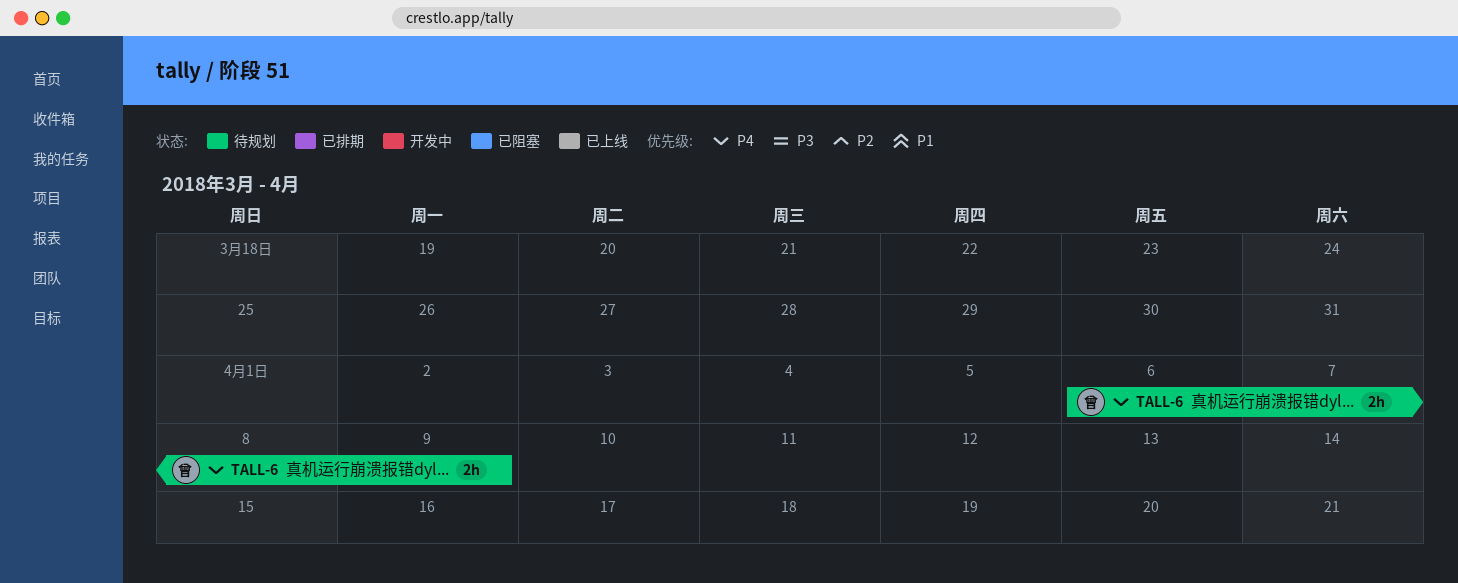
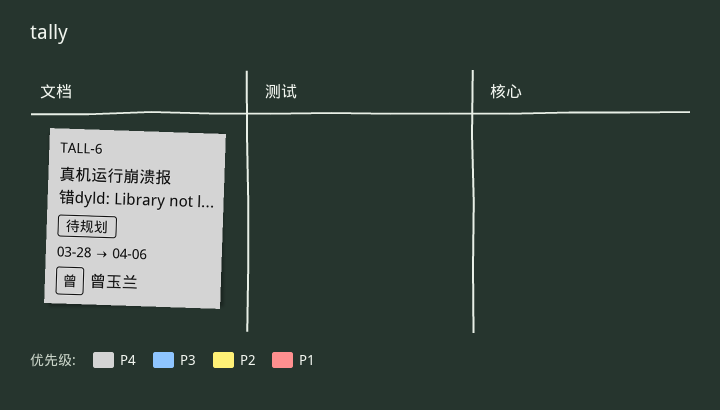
TALL-6, start: Apr 6 -> Mar 28
TALL-6, due: Apr 9 -> Apr 6

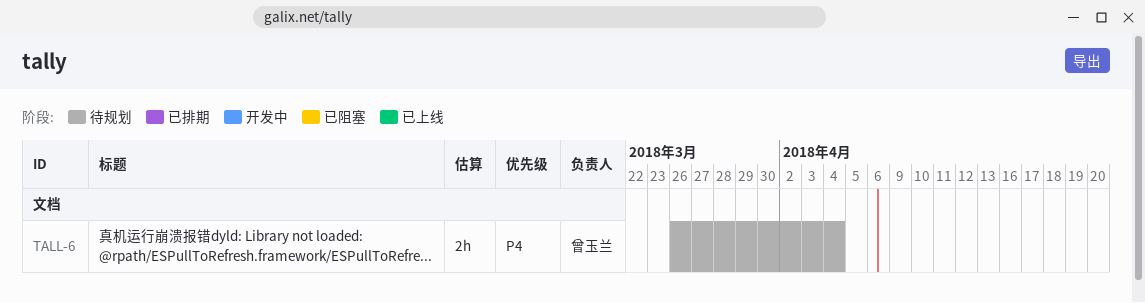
TALL-6, start: Mar 28 -> Mar 26
TALL-6, due: Apr 6 -> Apr 4

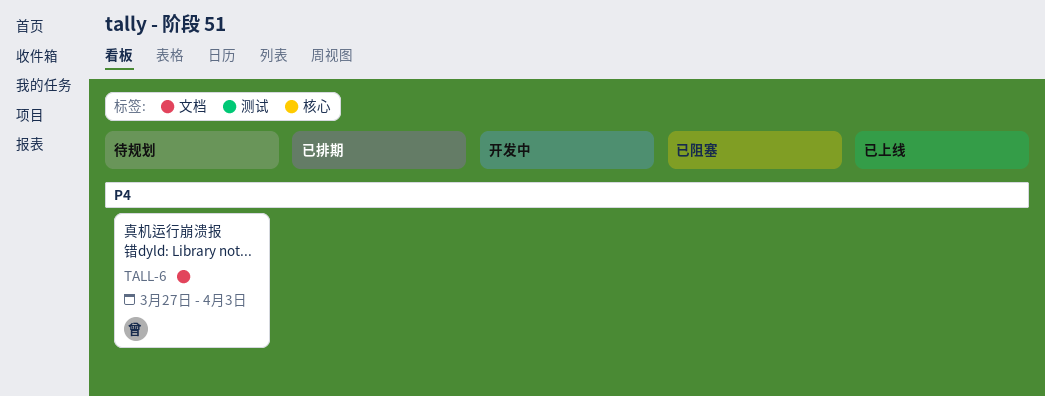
TALL-6, start: Mar 26 -> Mar 27
TALL-6, due: Apr 4 -> Apr 3

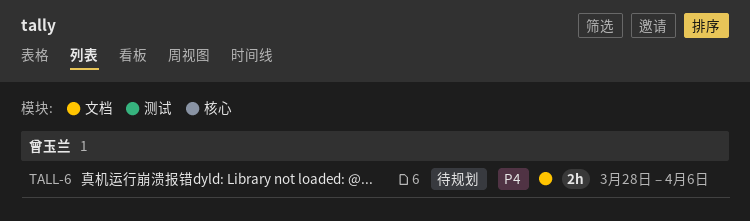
TALL-6, start: Mar 27 -> Mar 28
TALL-6, due: Apr 3 -> Apr 6

